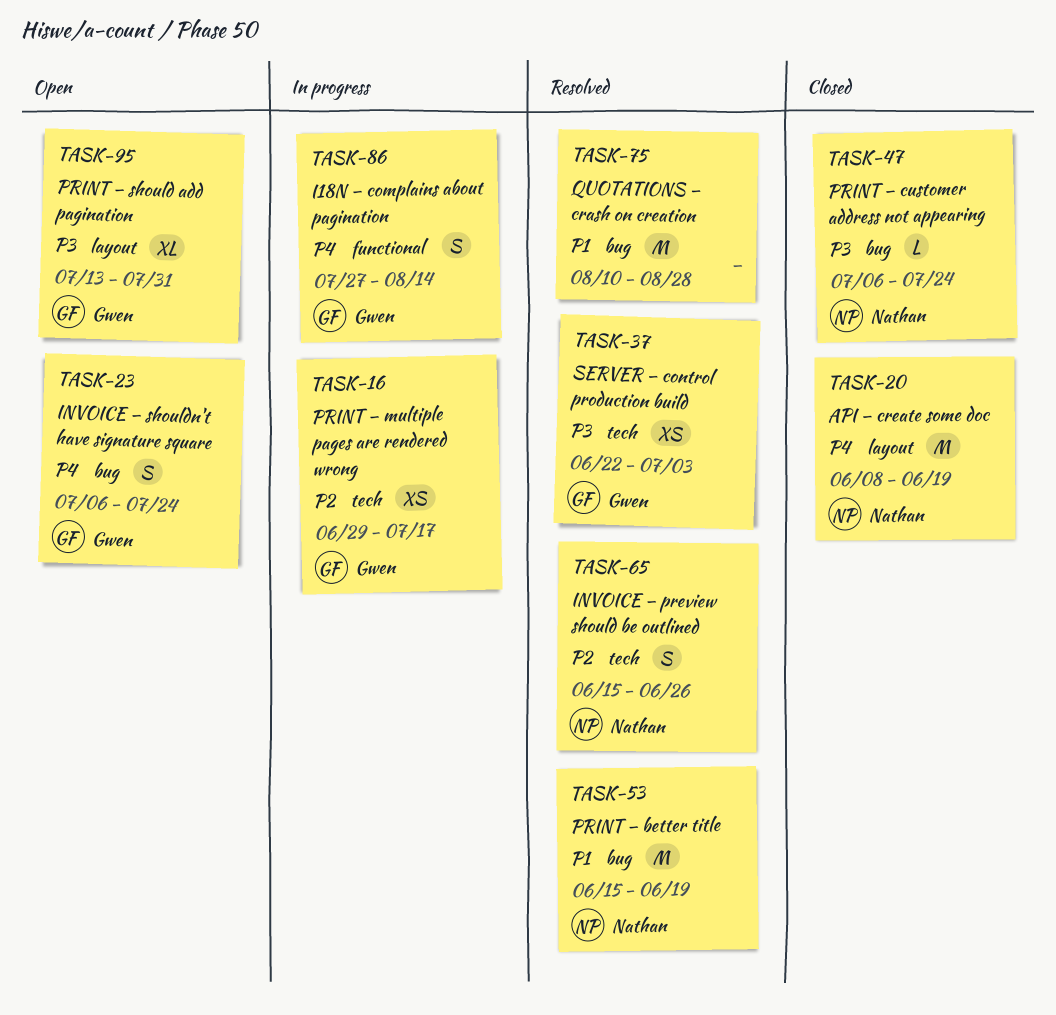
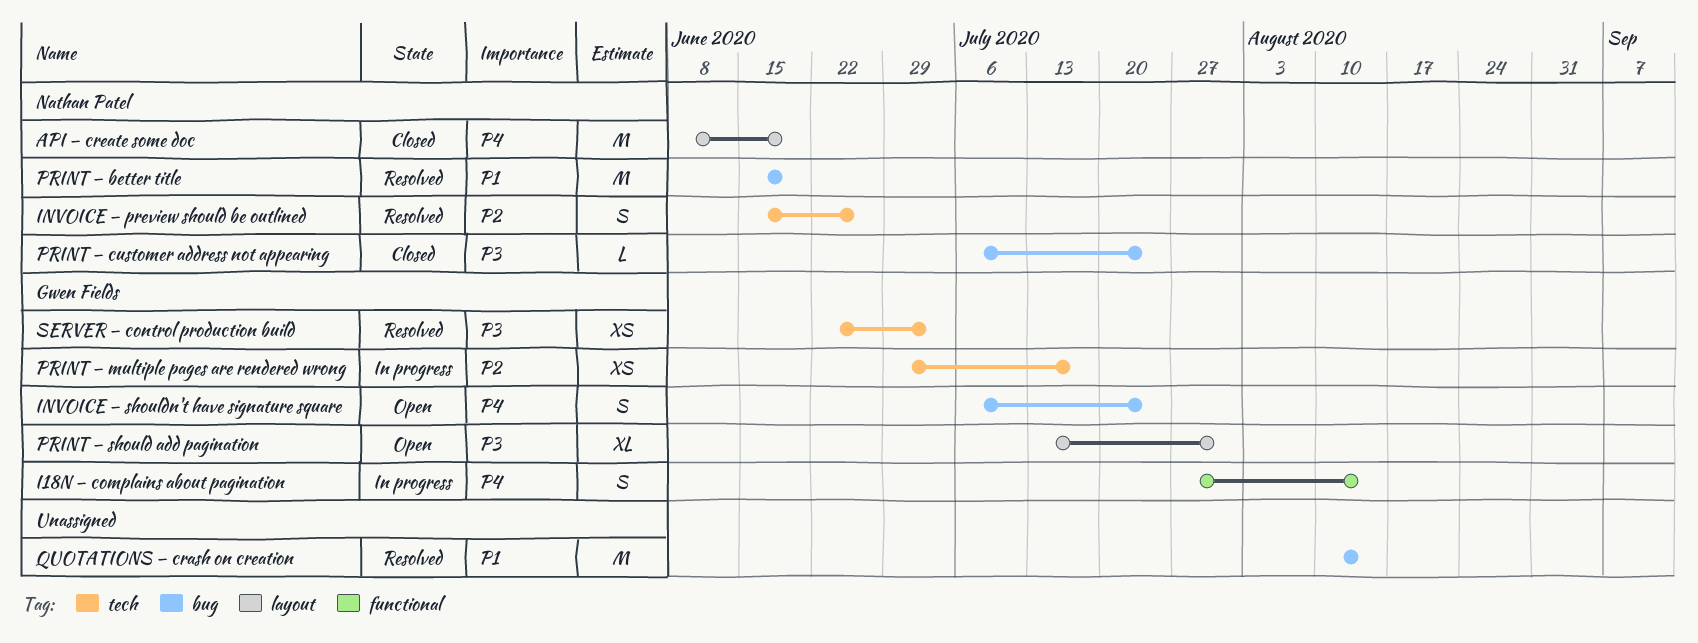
QUOTATIONS – crash on creation, due: Aug 28 -> Aug 14

